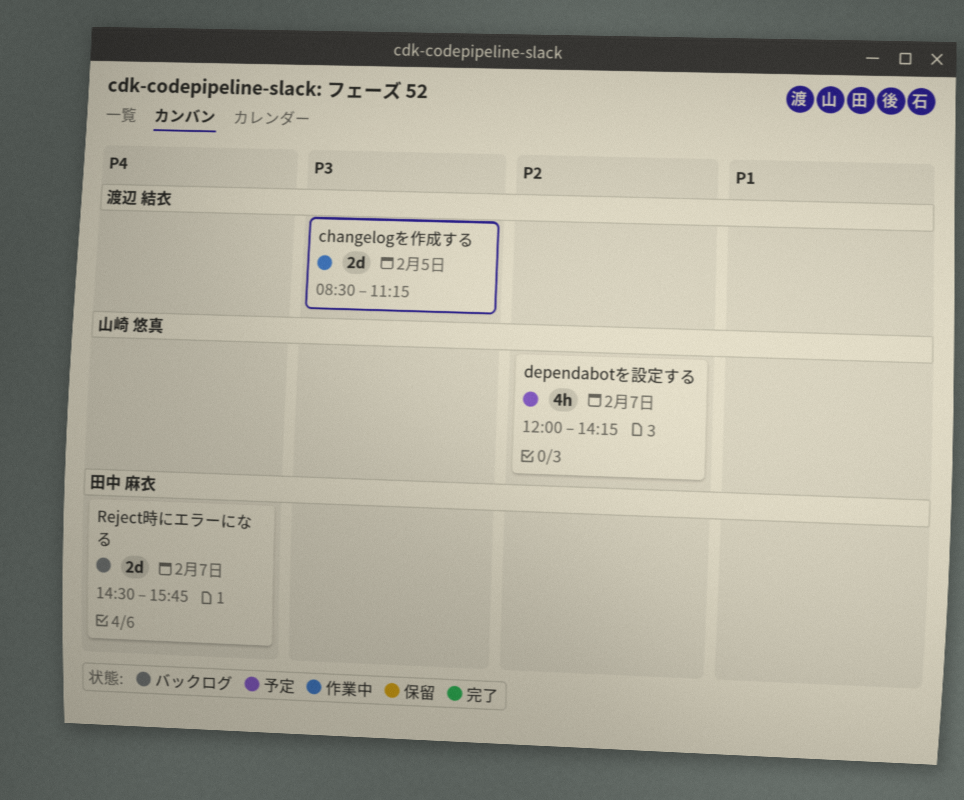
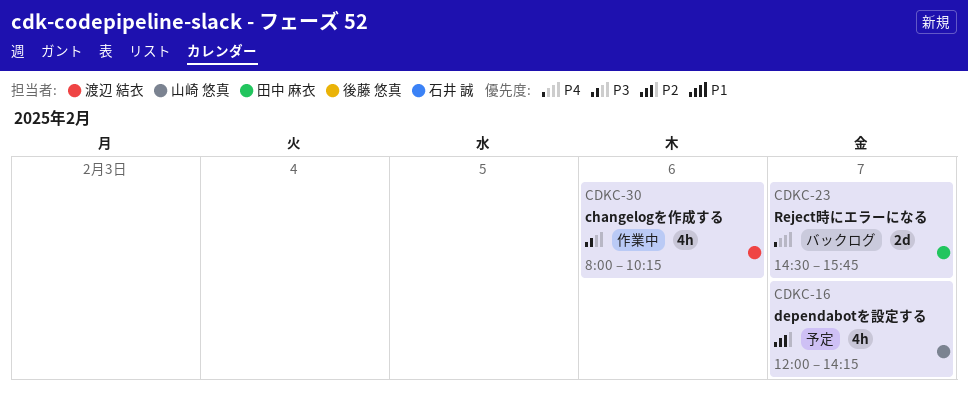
changelogを作成する, estimate: 2d -> 4h
changelogを作成する, day: Feb 5 -> Feb 6
changelogを作成する, begins: 08:30 -> 08:00
changelogを作成する, ends: 11:15 -> 10:15

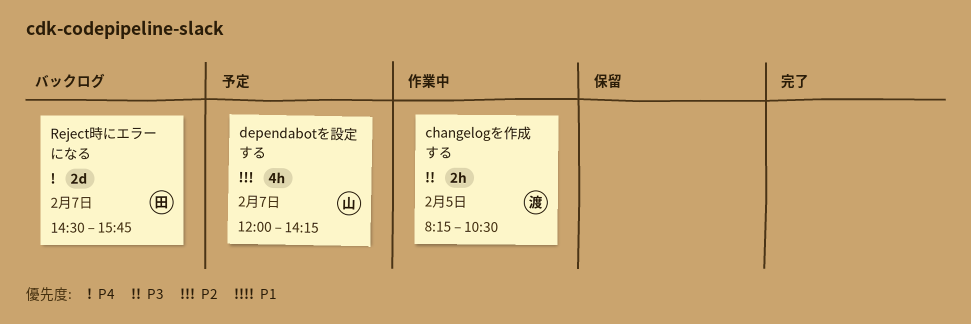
changelogを作成する, estimate: 4h -> 2h
changelogを作成する, day: Feb 6 -> Feb 5
changelogを作成する, begins: 08:00 -> 08:15
changelogを作成する, ends: 10:15 -> 10:30

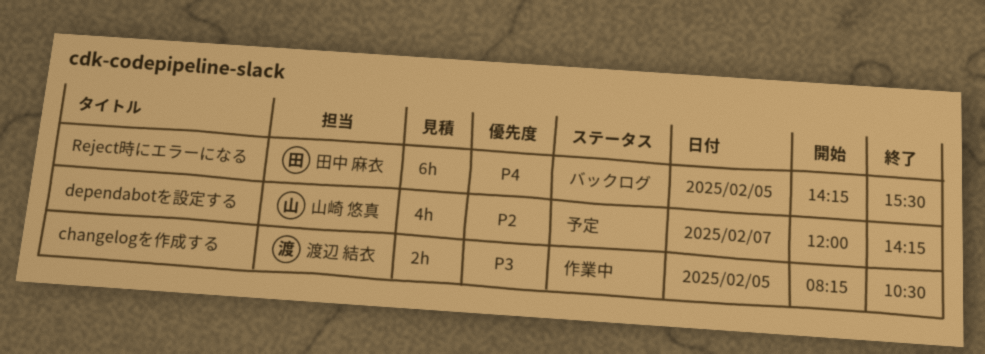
Reject時にエラーになる, estimate: 2d -> 6h
Reject時にエラーになる, day: Feb 7 -> Feb 5
Reject時にエラーになる, begins: 14:30 -> 14:15
Reject時にエラーになる, ends: 15:45 -> 15:30

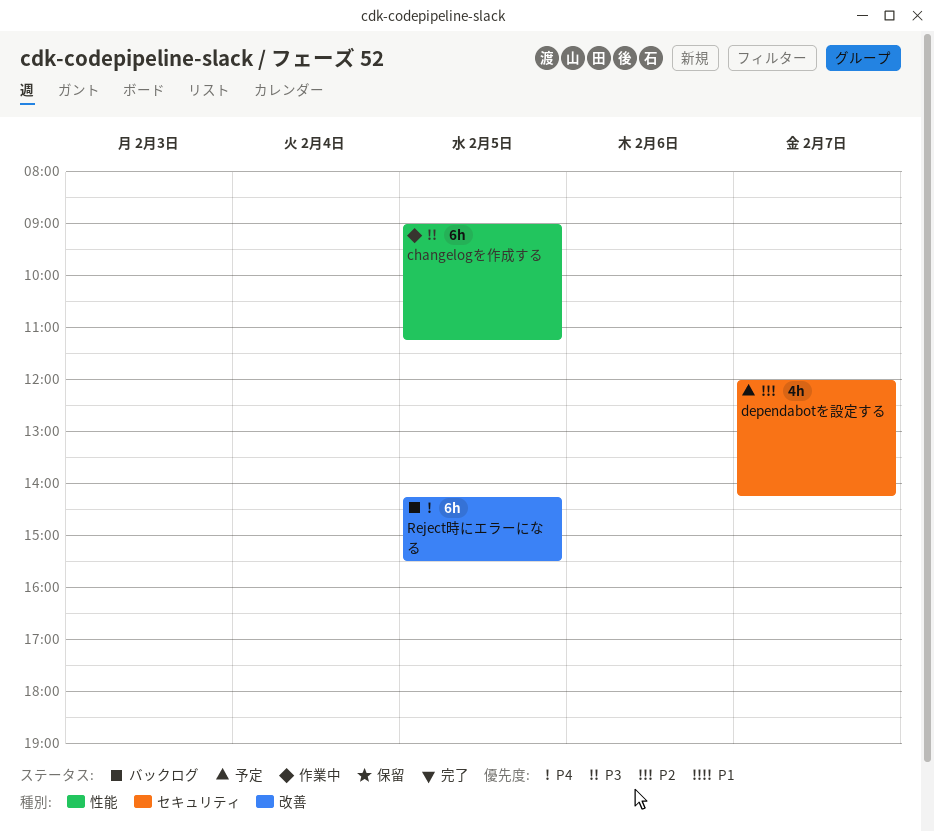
changelogを作成する, estimate: 2h -> 6h
changelogを作成する, begins: 08:15 -> 09:00
changelogを作成する, ends: 10:30 -> 11:15

